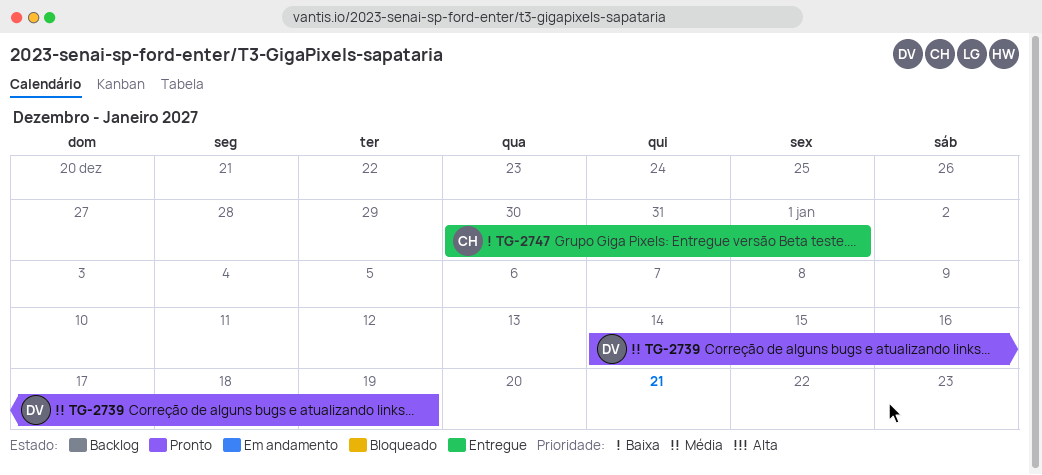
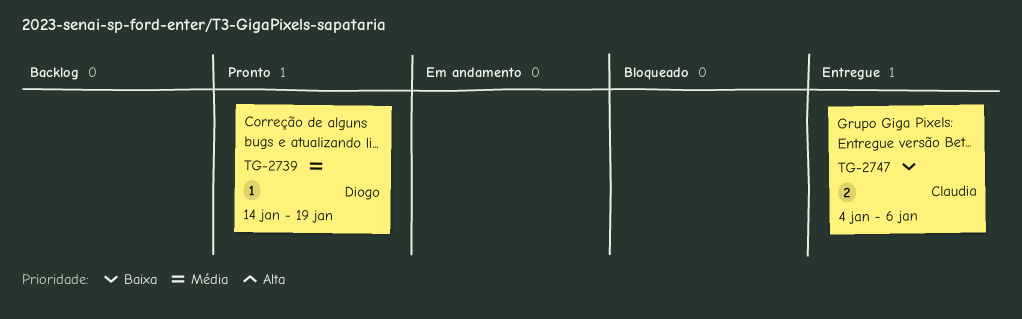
TG-2747, start: Dec 30 -> Jan 4
TG-2747, due: Jan 1 -> Jan 6

